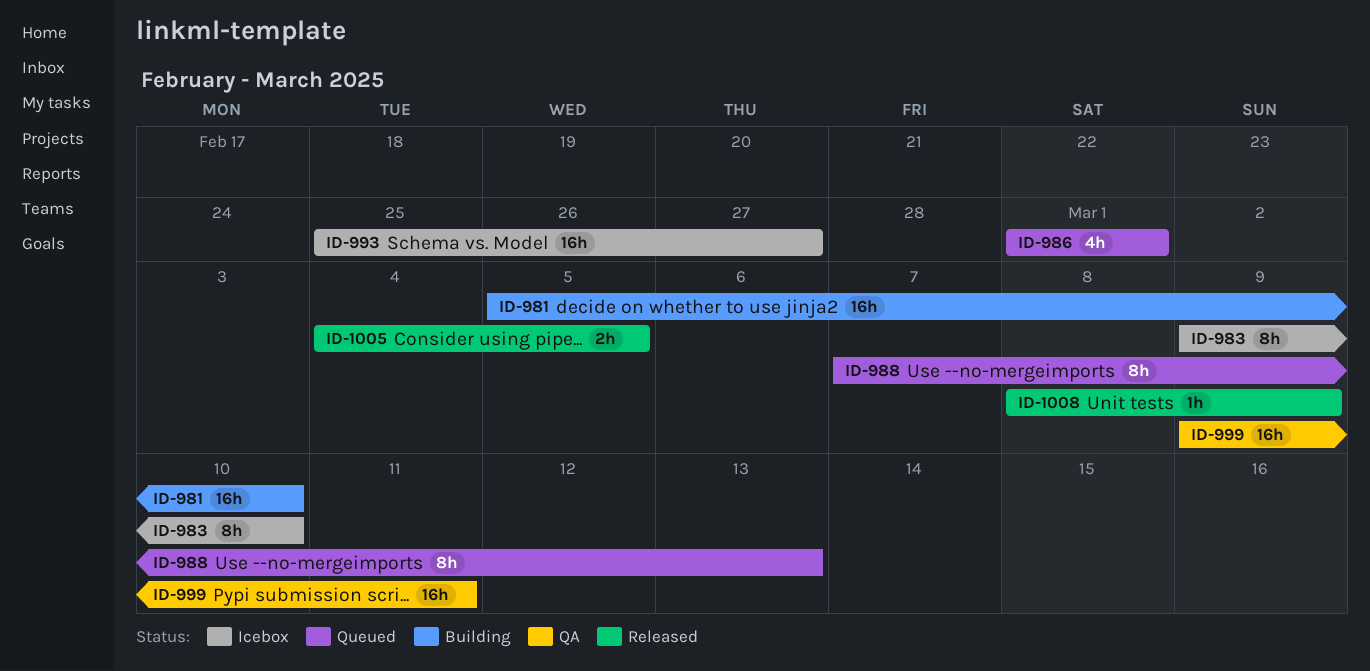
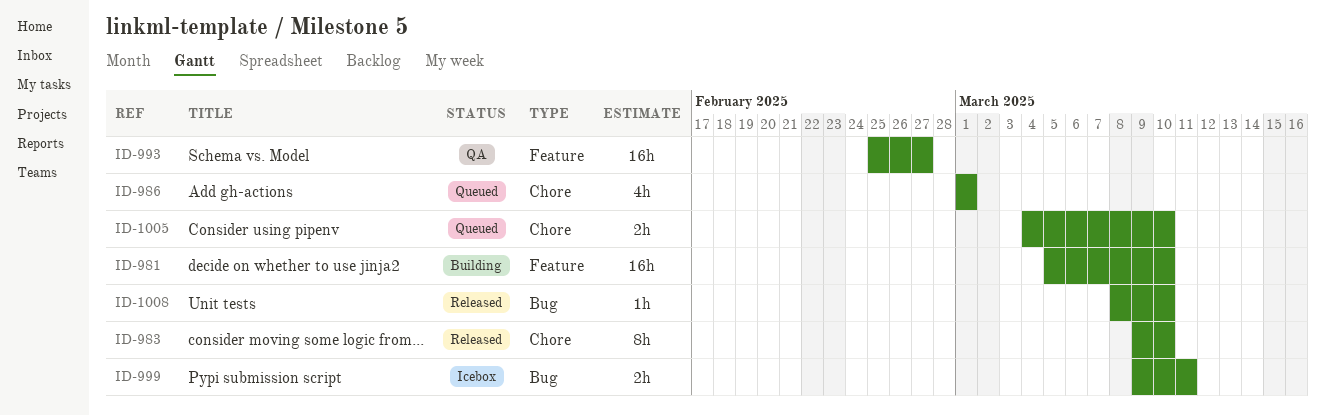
ID-983, status: Icebox -> Released
ID-988: present -> none
ID-993, status: Icebox -> QA
ID-999, status: QA -> Icebox
ID-999, estimate: 16h -> 2h
ID-1005, status: Released -> Queued
ID-1005, due: Mar 5 -> Mar 10
ID-1008, due: Mar 9 -> Mar 10

